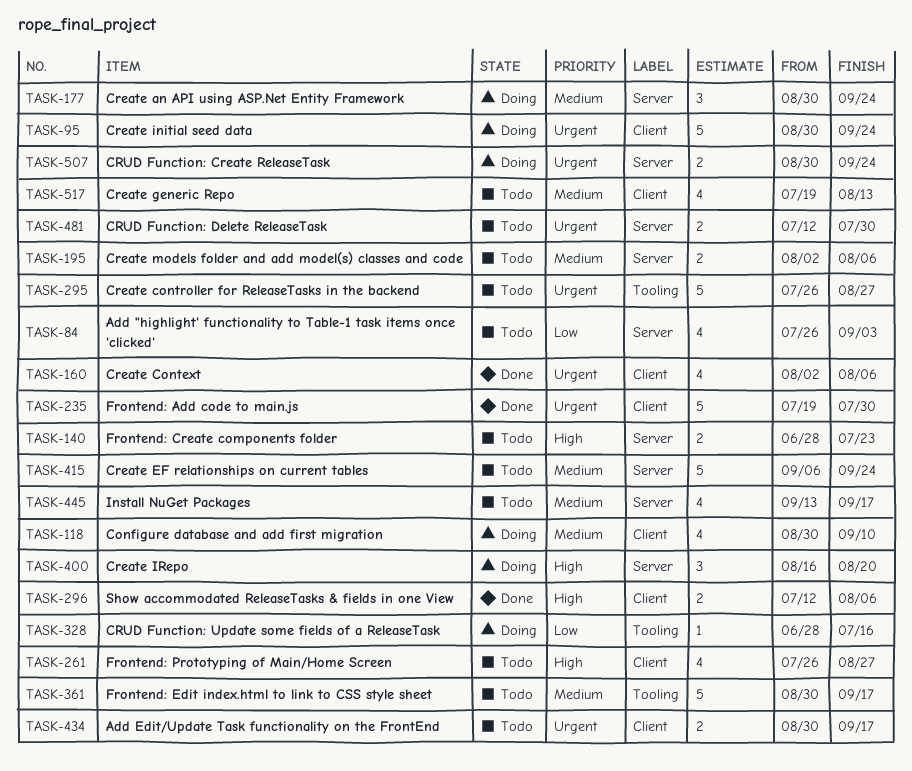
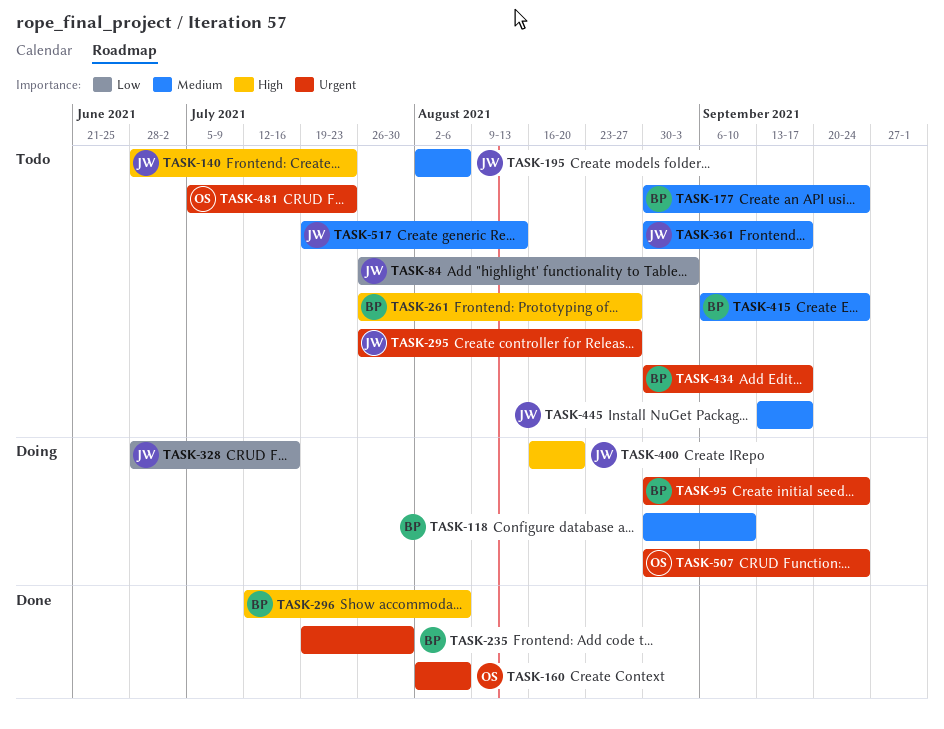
TASK-177, status: Doing -> Todo
TASK-481, start: Jul 12 -> Jul 5
TASK-481, due: Jul 30 -> Jul 23

